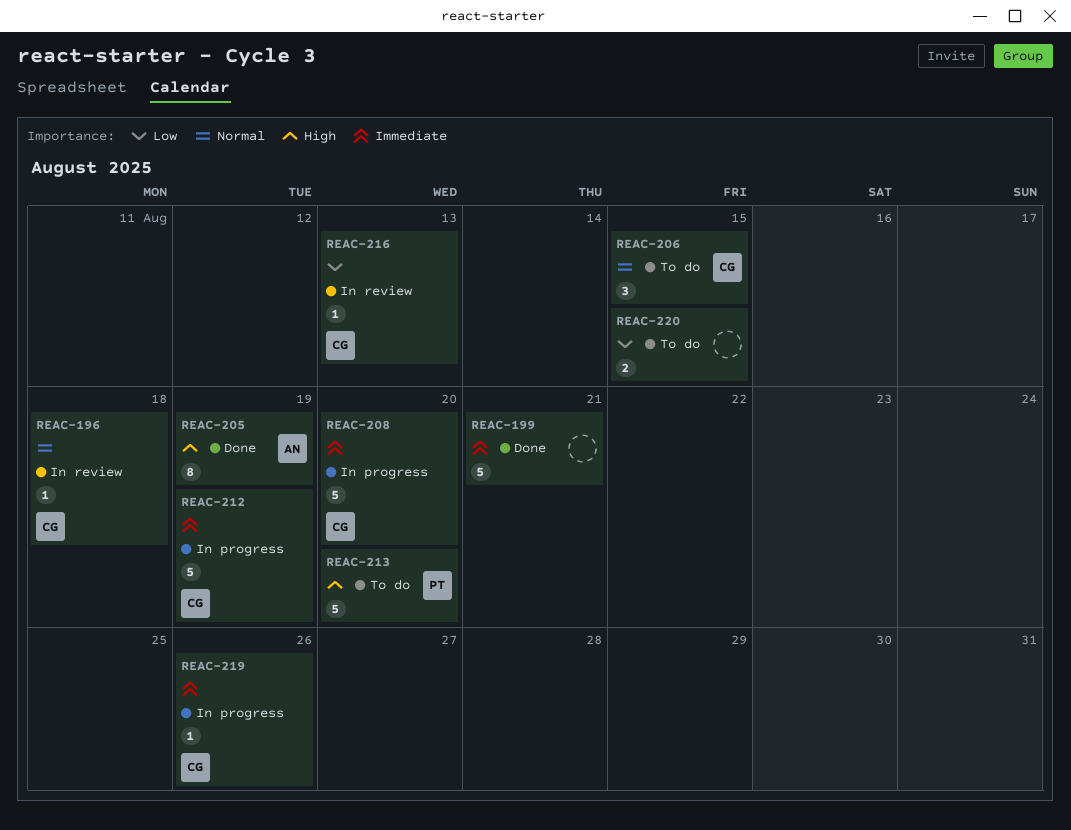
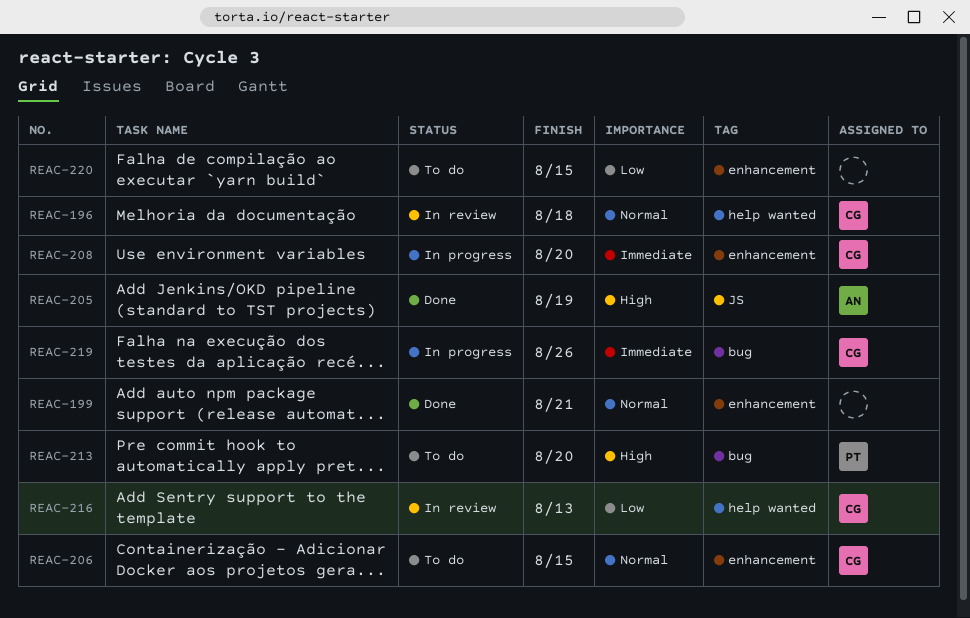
REAC-199, priority: Immediate -> Normal
REAC-212: present -> none

